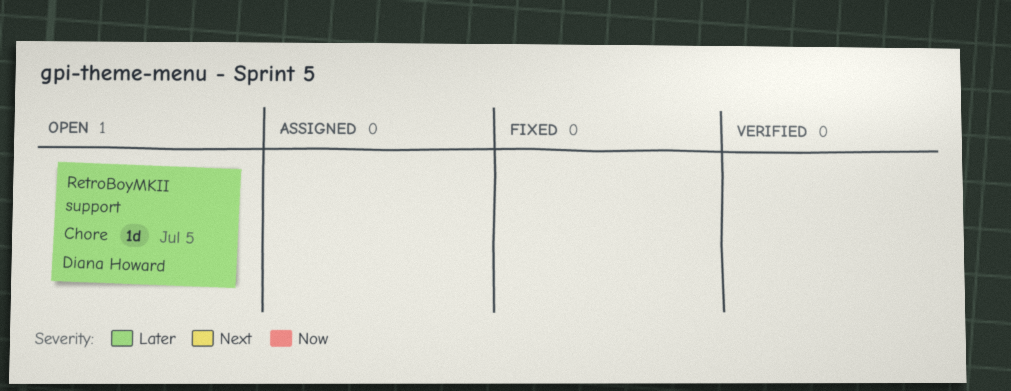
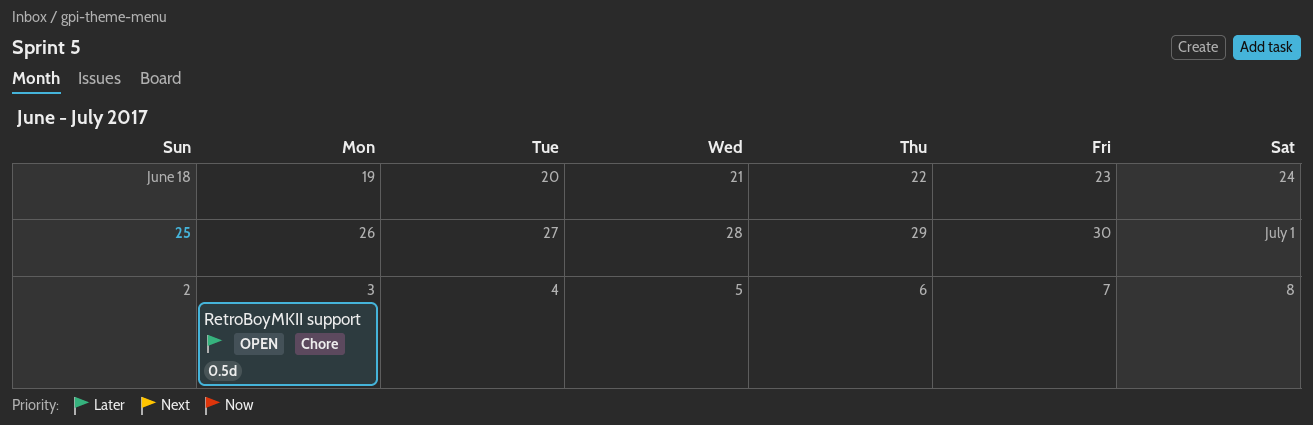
RetroBoyMKII support, estimate: 1d -> 0.5d
RetroBoyMKII support, due: Jul 5 -> Jul 3

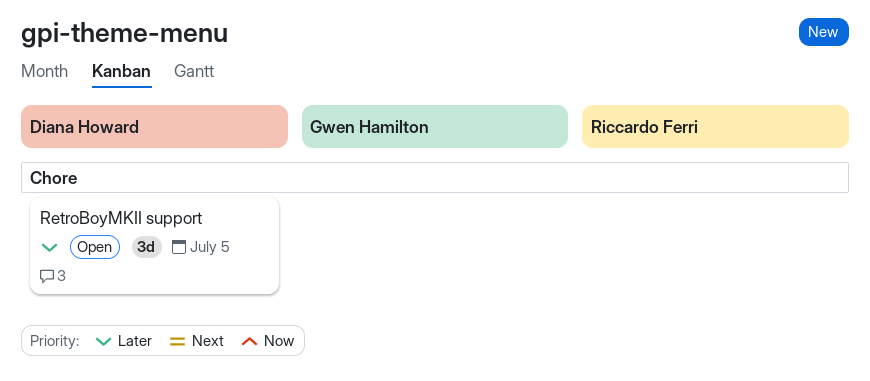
RetroBoyMKII support, estimate: 0.5d -> 3d
RetroBoyMKII support, due: Jul 3 -> Jul 5

